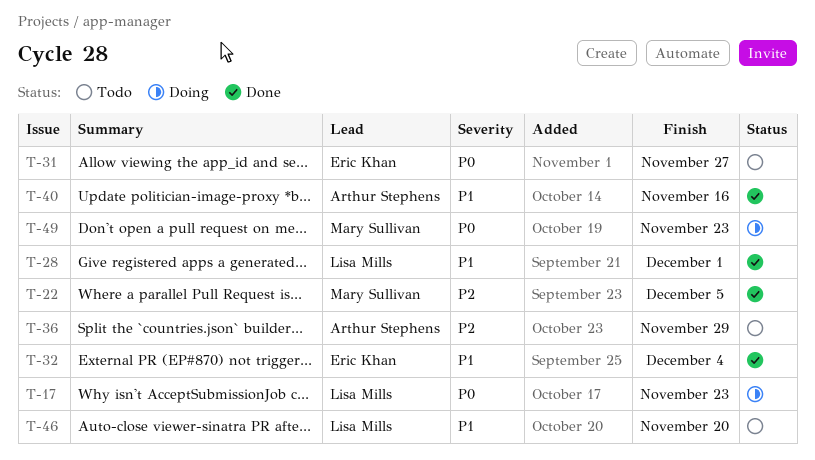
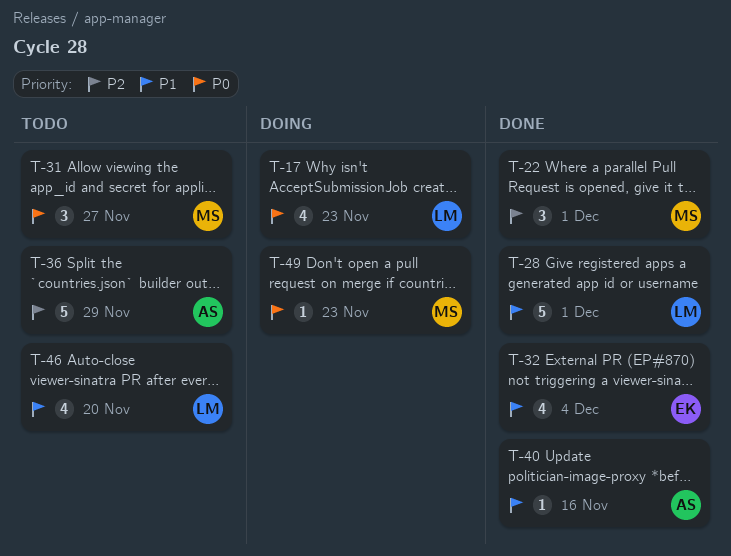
T-22, due: Dec 5 -> Dec 1
T-31, owner: Eric Khan -> Mary Sullivan

